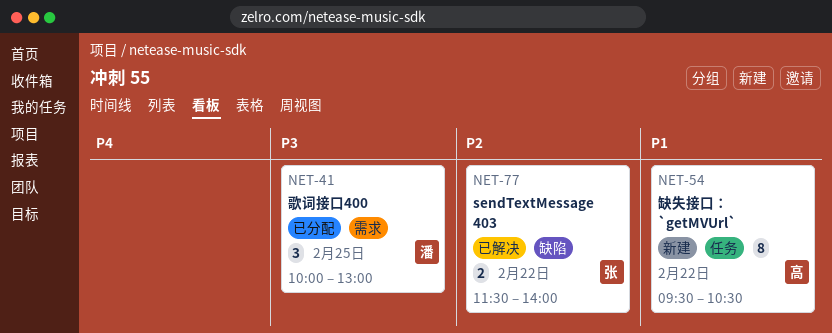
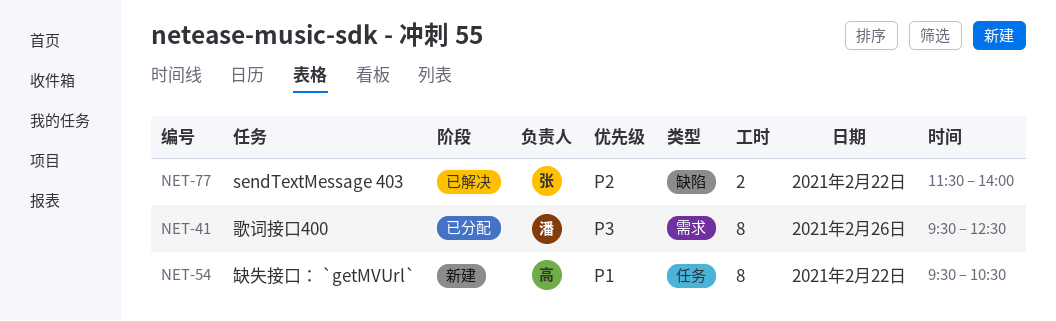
NET-41, estimate: 3 -> 8
NET-41, day: Feb 25 -> Feb 26
NET-41, begins: 10:00 -> 09:30
NET-41, ends: 13:00 -> 12:30

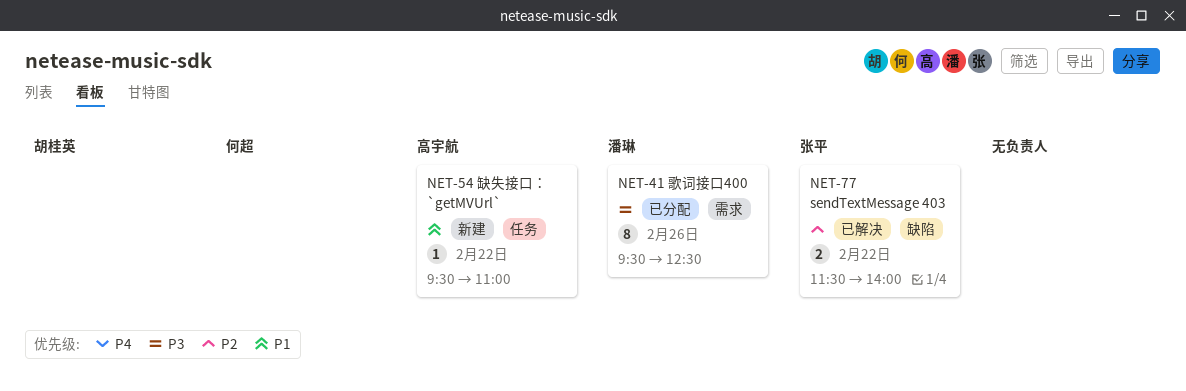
NET-54, estimate: 8 -> 1
NET-54, ends: 10:30 -> 11:00

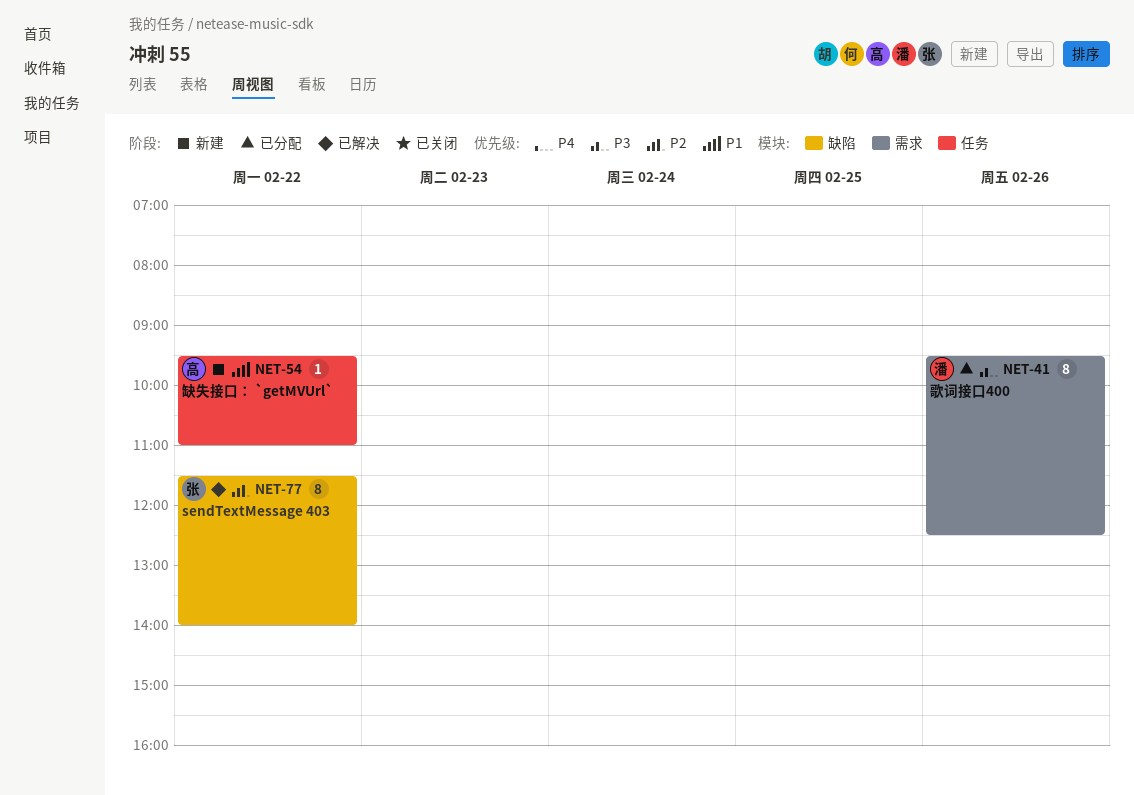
NET-77, estimate: 2 -> 8

